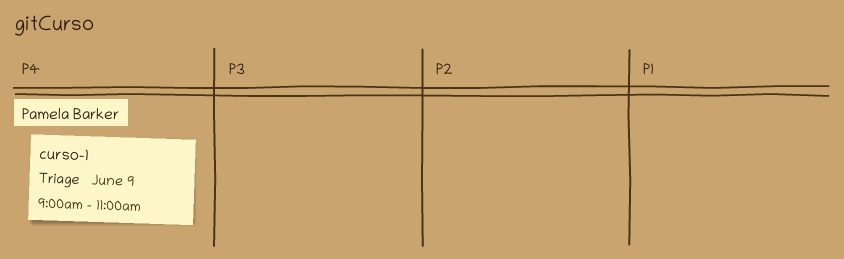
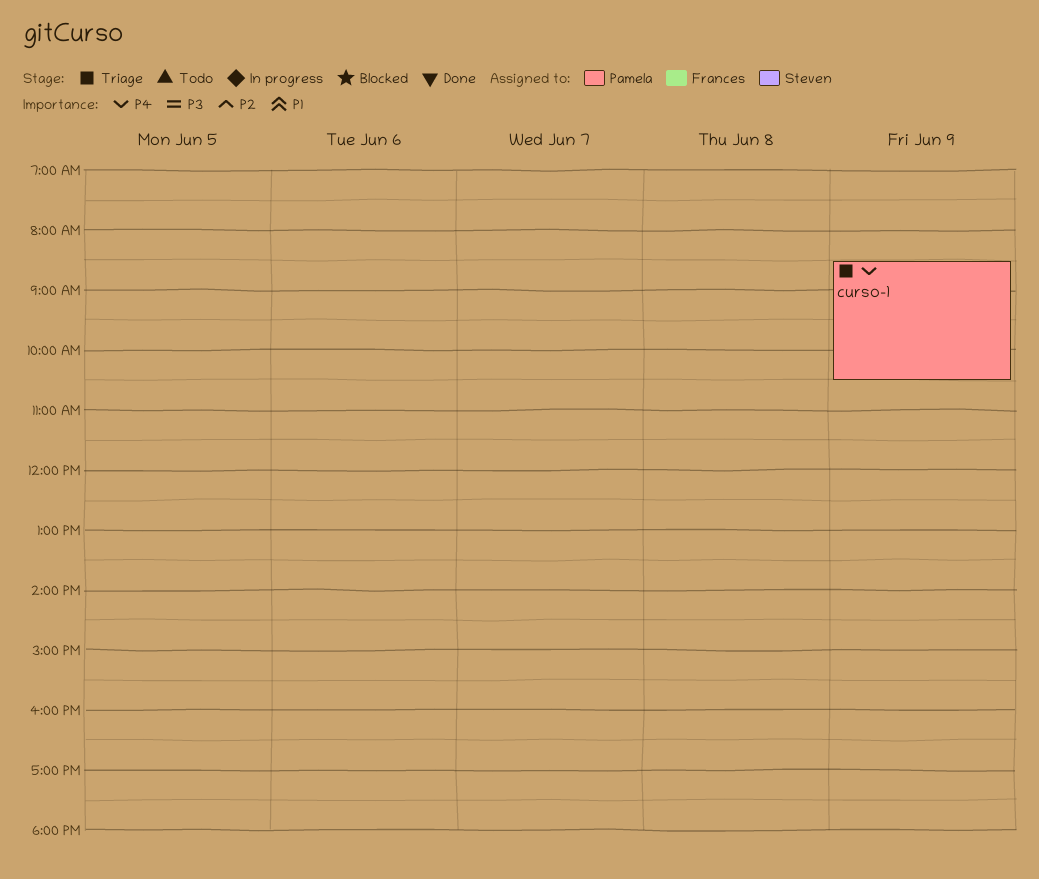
curso-1, begins: 09:00 -> 08:30
curso-1, ends: 11:00 -> 10:30

